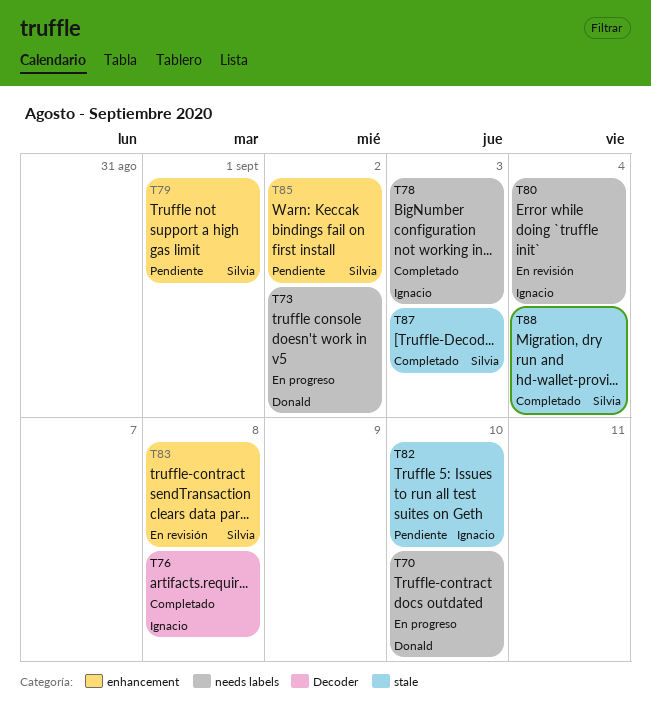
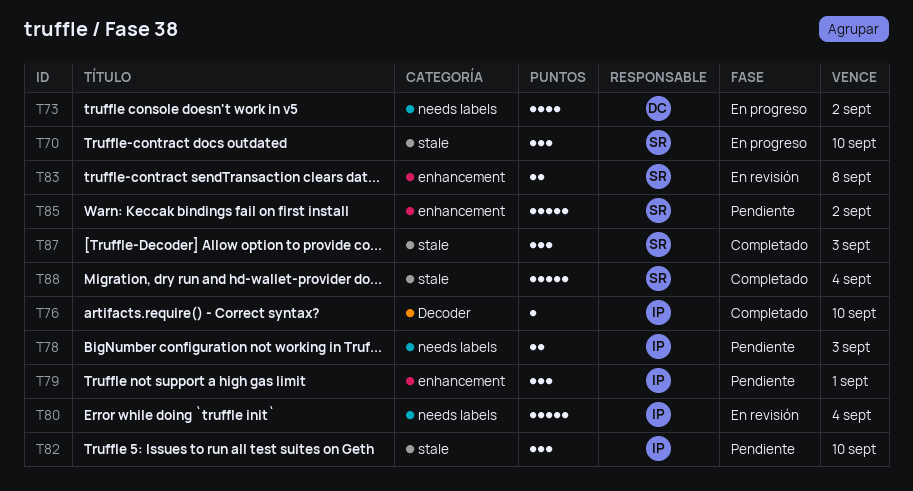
T70, owner: Donald -> Silvia
T70, label: needs labels -> stale
T76, due: Sep 8 -> Sep 10
T78, status: Completado -> Pendiente
T79, owner: Silvia -> Ignacio

